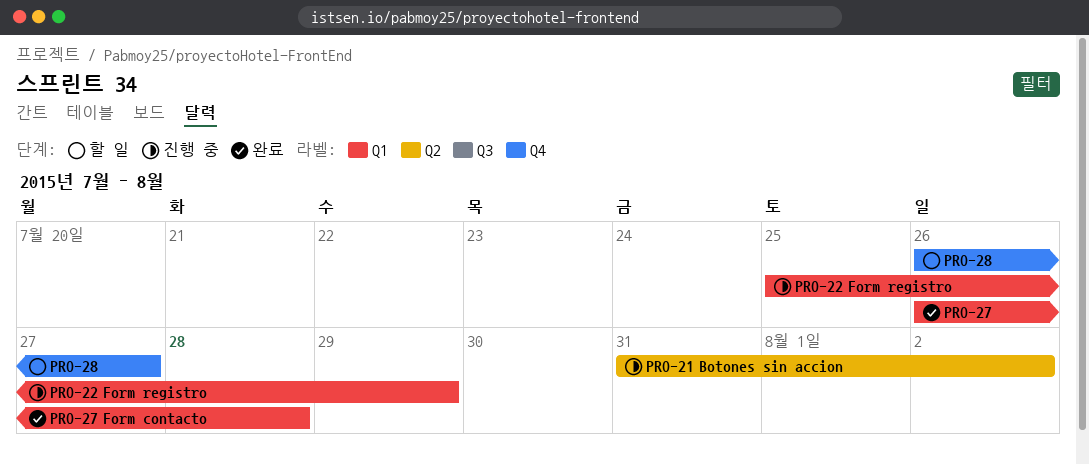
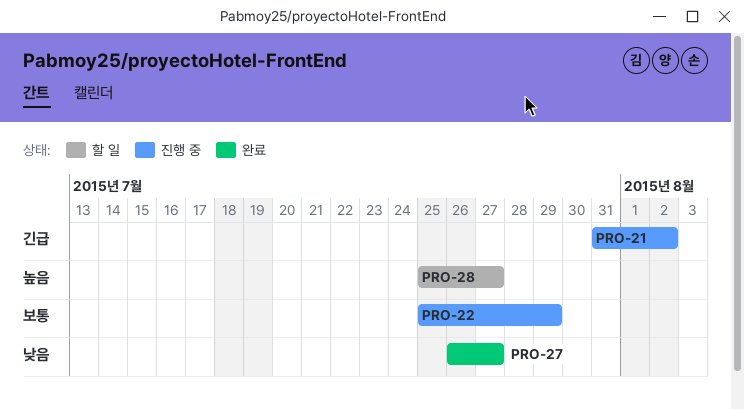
PRO-27, due: Jul 28 -> Jul 27
PRO-28, start: Jul 26 -> Jul 25

